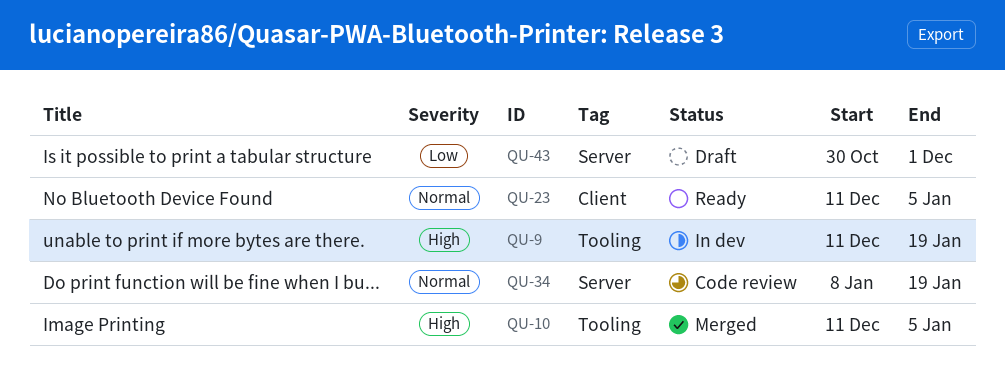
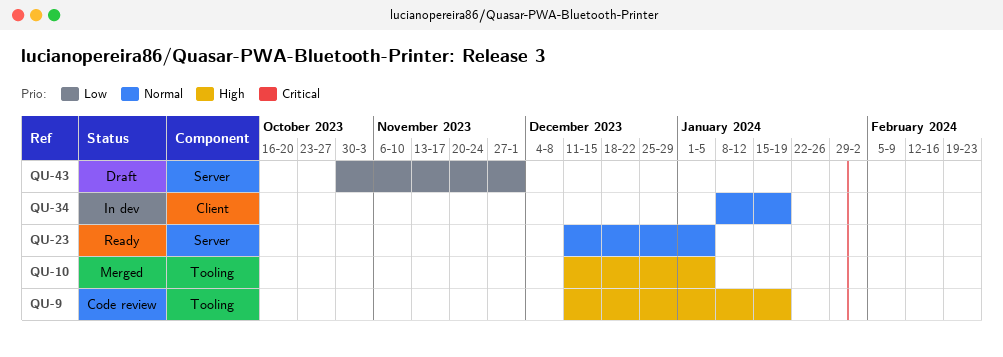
QU-9, status: In dev -> Code review
QU-23, label: Client -> Server
QU-34, status: Code review -> In dev
QU-34, label: Server -> Client

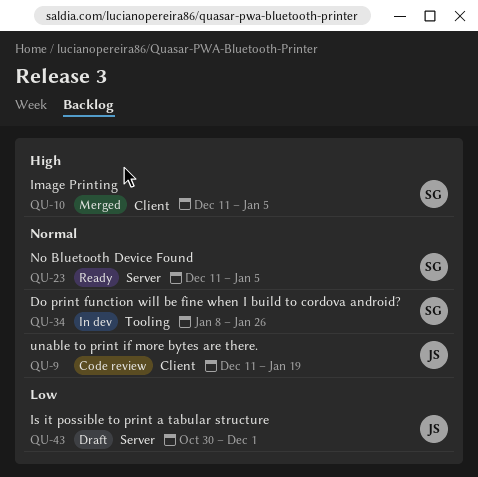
QU-9, priority: High -> Normal
QU-9, label: Tooling -> Client
QU-10, label: Tooling -> Client
QU-34, label: Client -> Tooling
QU-34, due: Jan 19 -> Jan 26

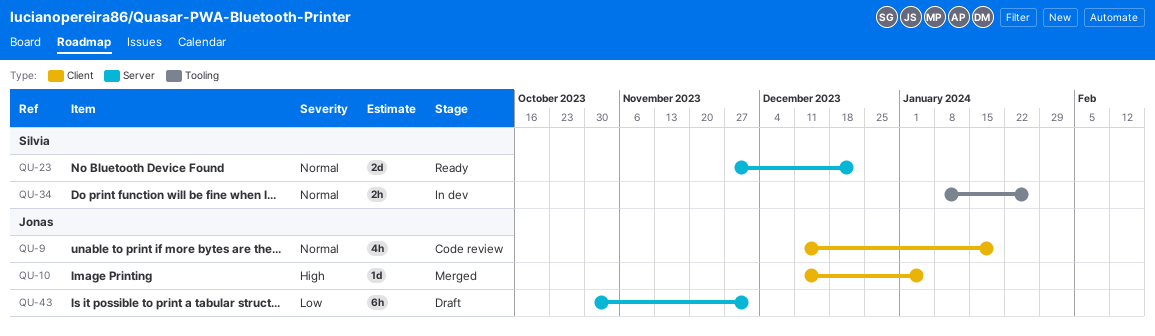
QU-10, owner: Silvia -> Jonas
QU-23, start: Dec 11 -> Nov 27
QU-23, due: Jan 5 -> Dec 22

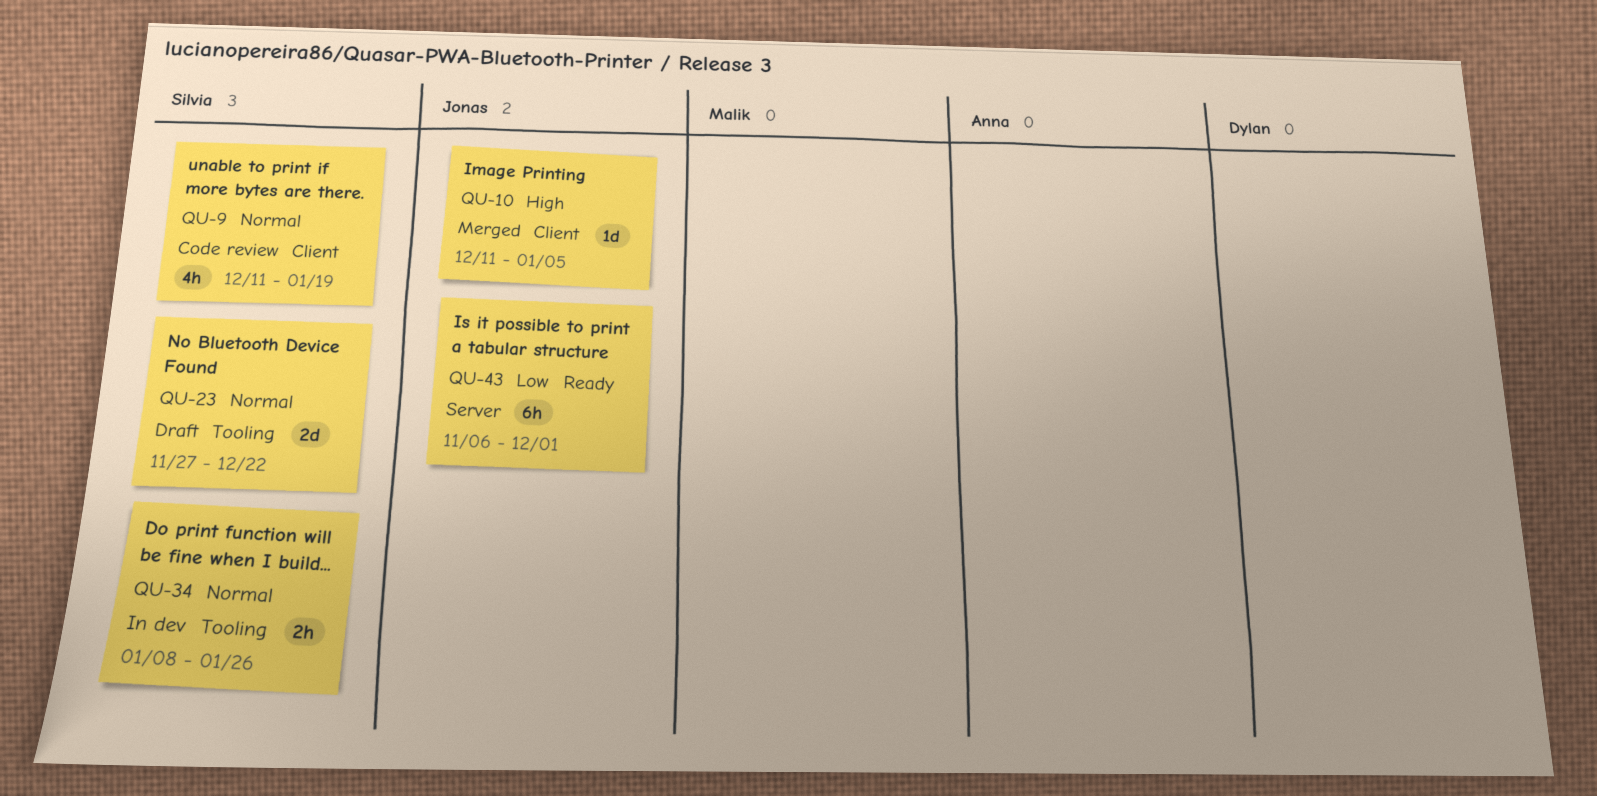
QU-9, owner: Jonas -> Silvia
QU-23, status: Ready -> Draft
QU-23, label: Server -> Tooling
QU-43, status: Draft -> Ready
QU-43, start: Oct 30 -> Nov 6

